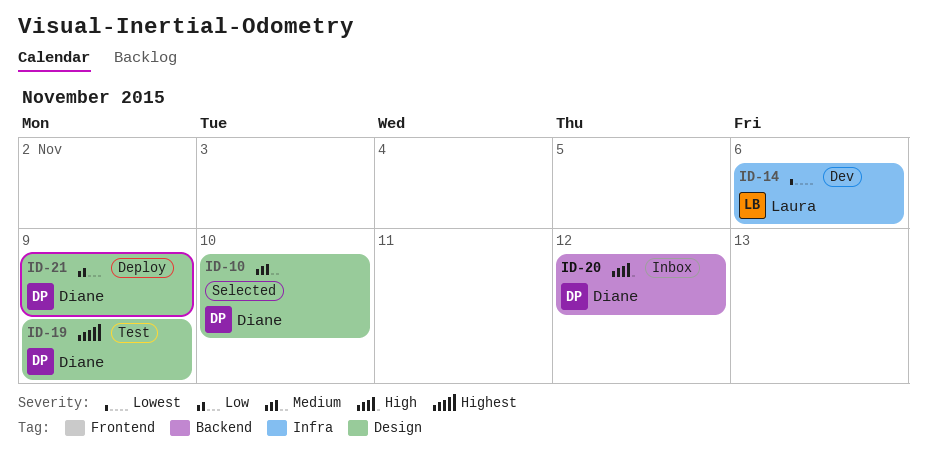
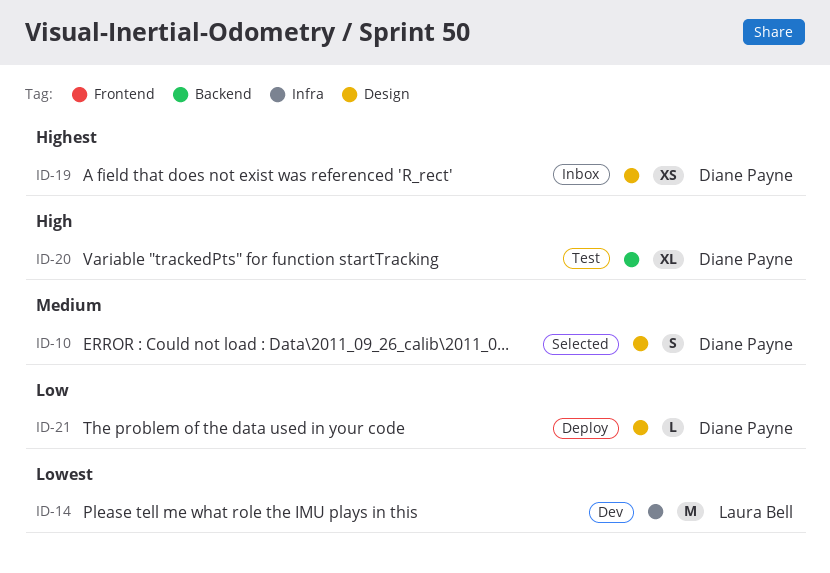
ID-19, status: Test -> Inbox
ID-20, status: Inbox -> Test

